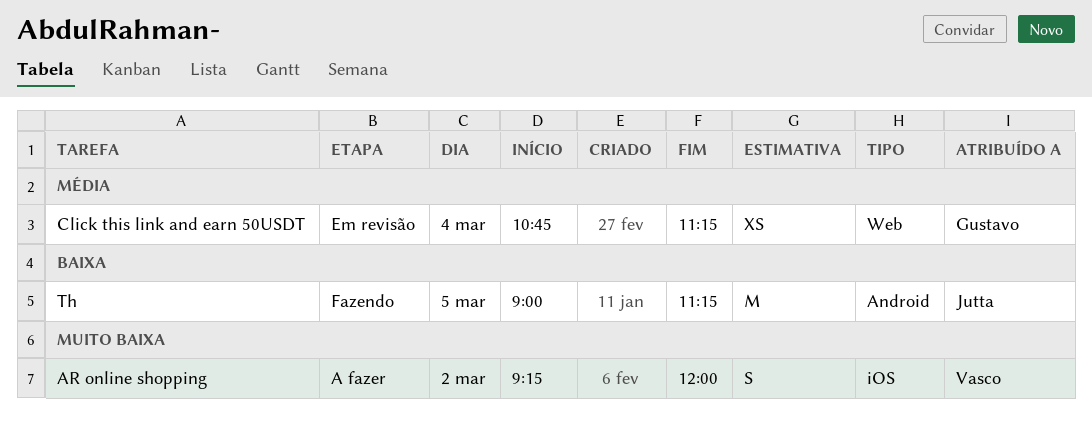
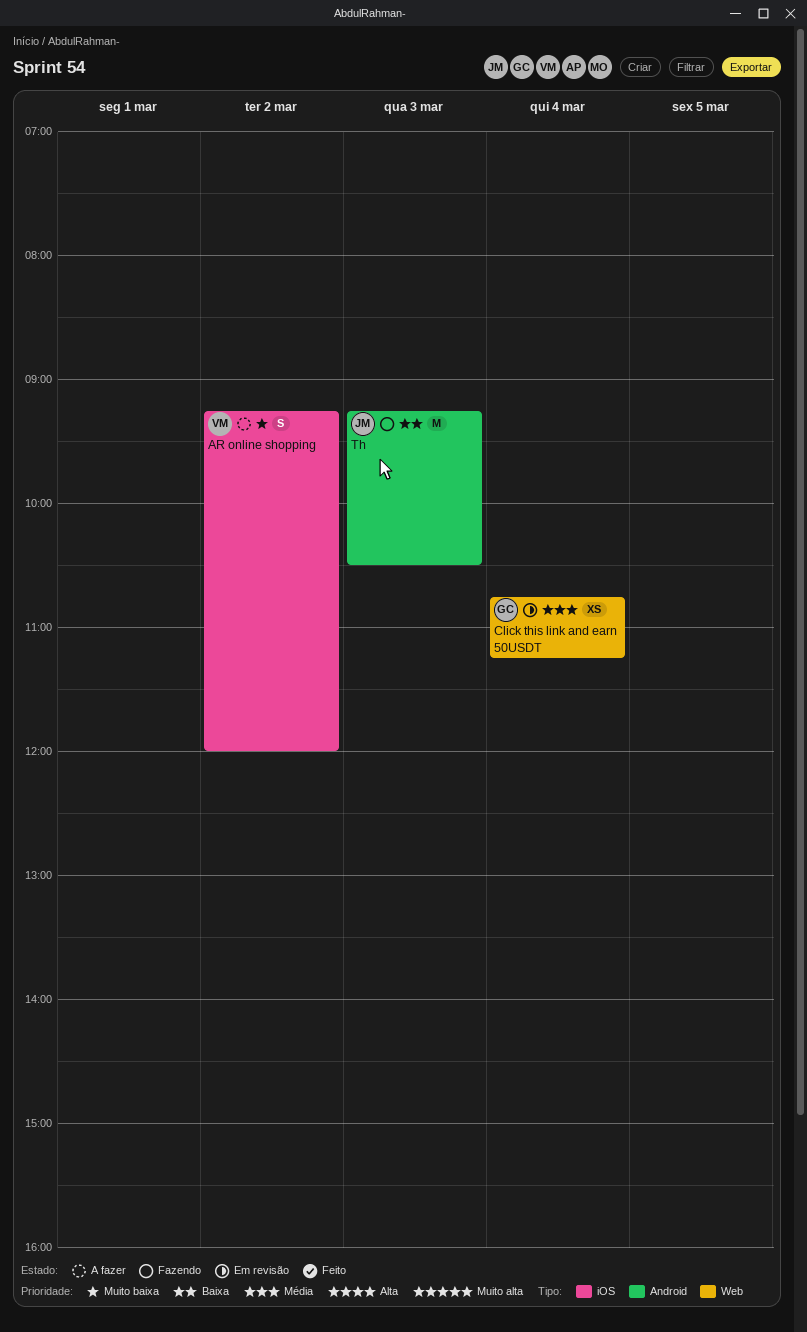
Th, day: Mar 5 -> Mar 3
Th, begins: 09:00 -> 09:15
Th, ends: 11:15 -> 10:30

